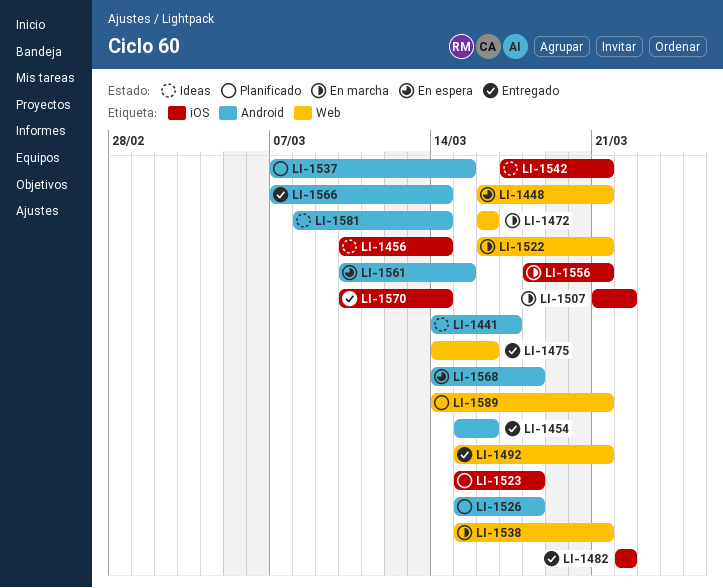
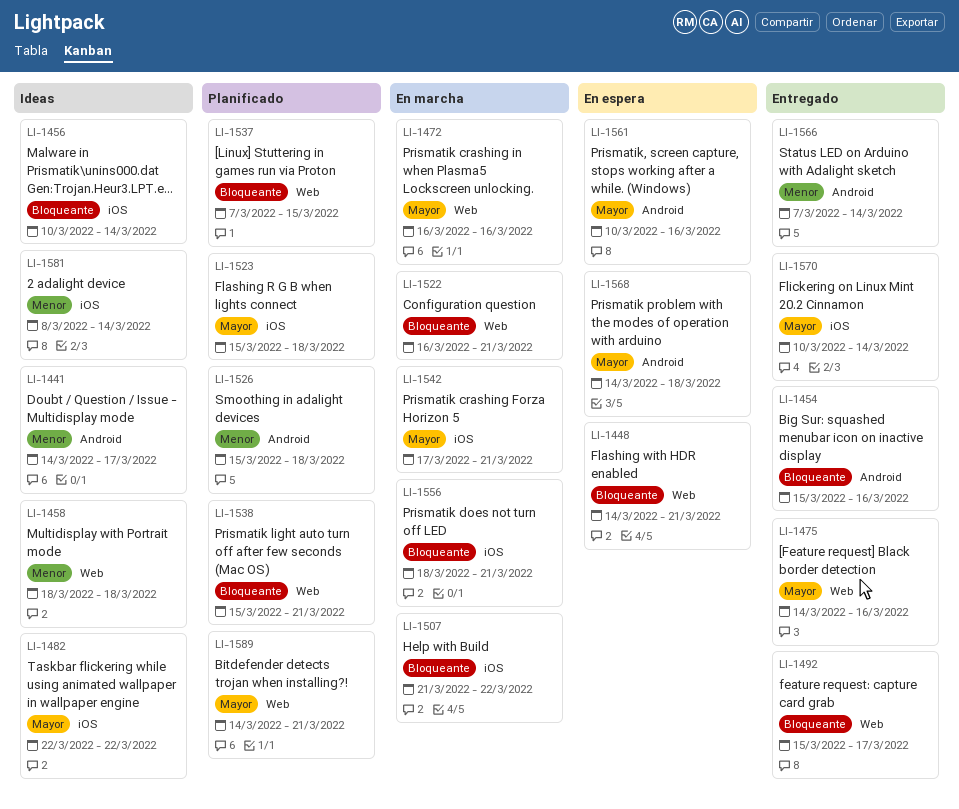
LI-1448, start: Mar 16 -> Mar 14
LI-1458: none -> present
LI-1482, status: Entregado -> Ideas
LI-1492, due: Mar 21 -> Mar 17
LI-1537, label: Android -> Web
LI-1538, status: En marcha -> Planificado
LI-1542, status: Ideas -> En marcha
LI-1561, due: Mar 15 -> Mar 16
LI-1581, label: Android -> iOS

